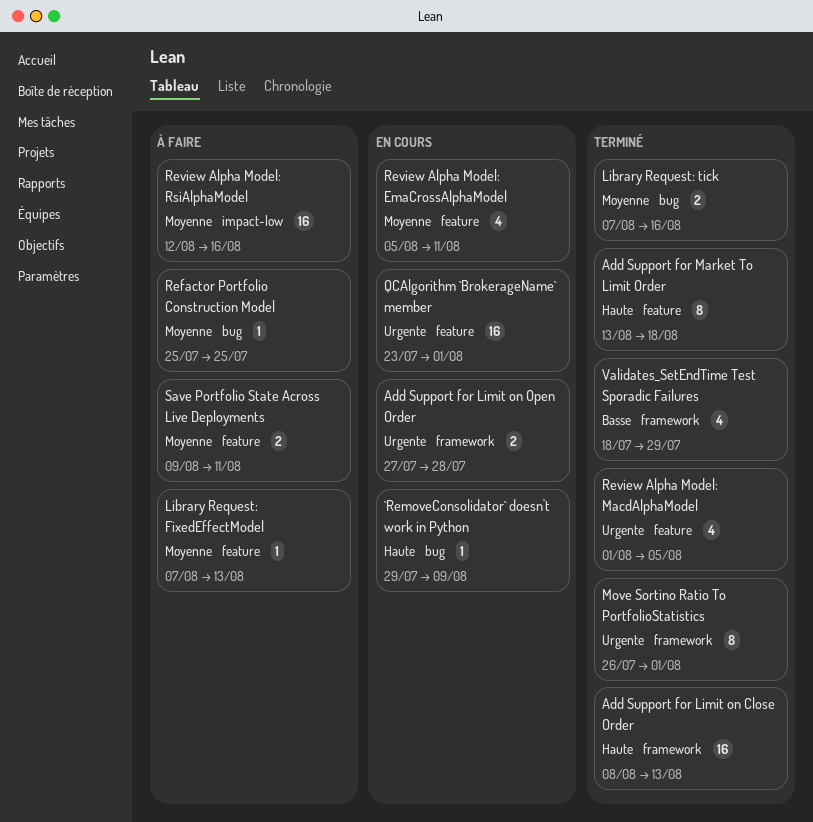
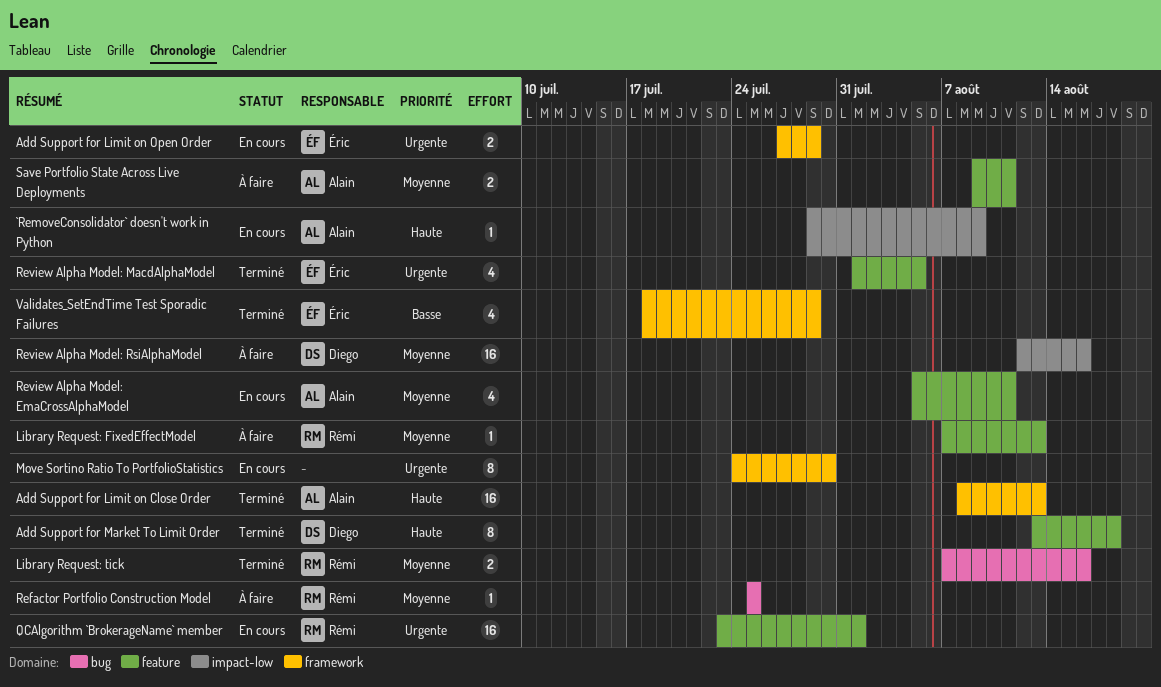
`RemoveConsolidator` doesn't work in Python, label: bug -> impact-low
Add Support for Limit on Open Order, due: Jul 28 -> Jul 29
Move Sortino Ratio To PortfolioStatistics, status: Terminé -> En cours
Move Sortino Ratio To PortfolioStatistics, start: Jul 26 -> Jul 24
Move Sortino Ratio To PortfolioStatistics, due: Aug 1 -> Jul 30

